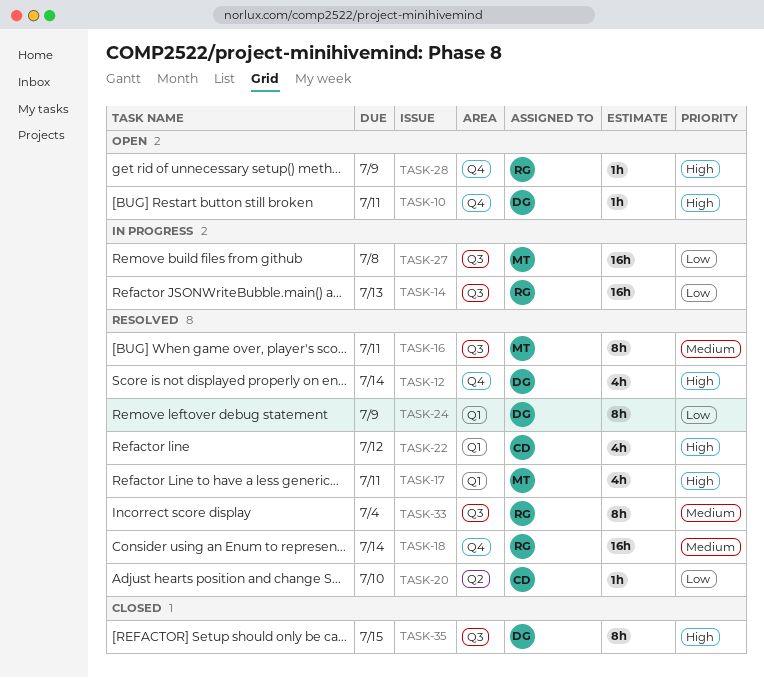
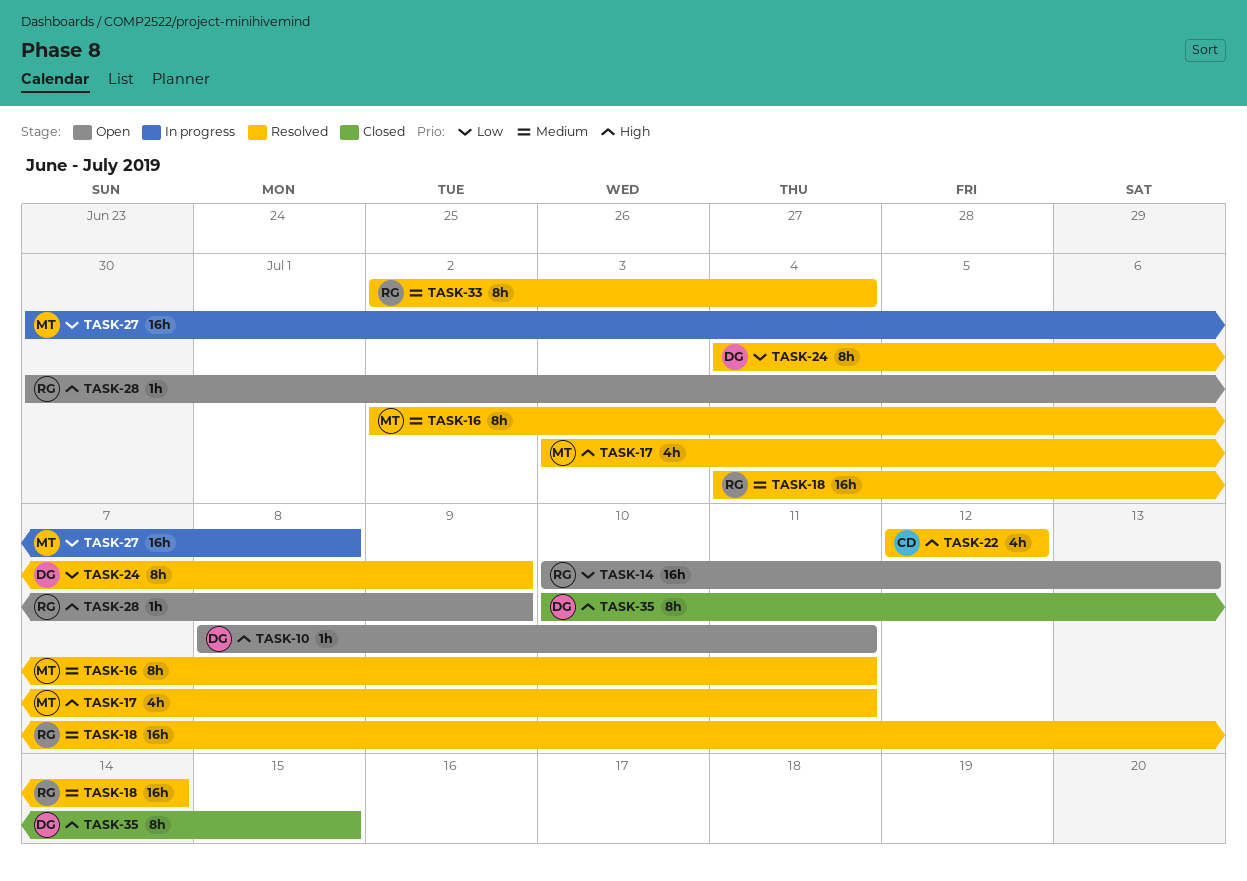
TASK-12: present -> none
TASK-14, status: In progress -> Open
TASK-20: present -> none

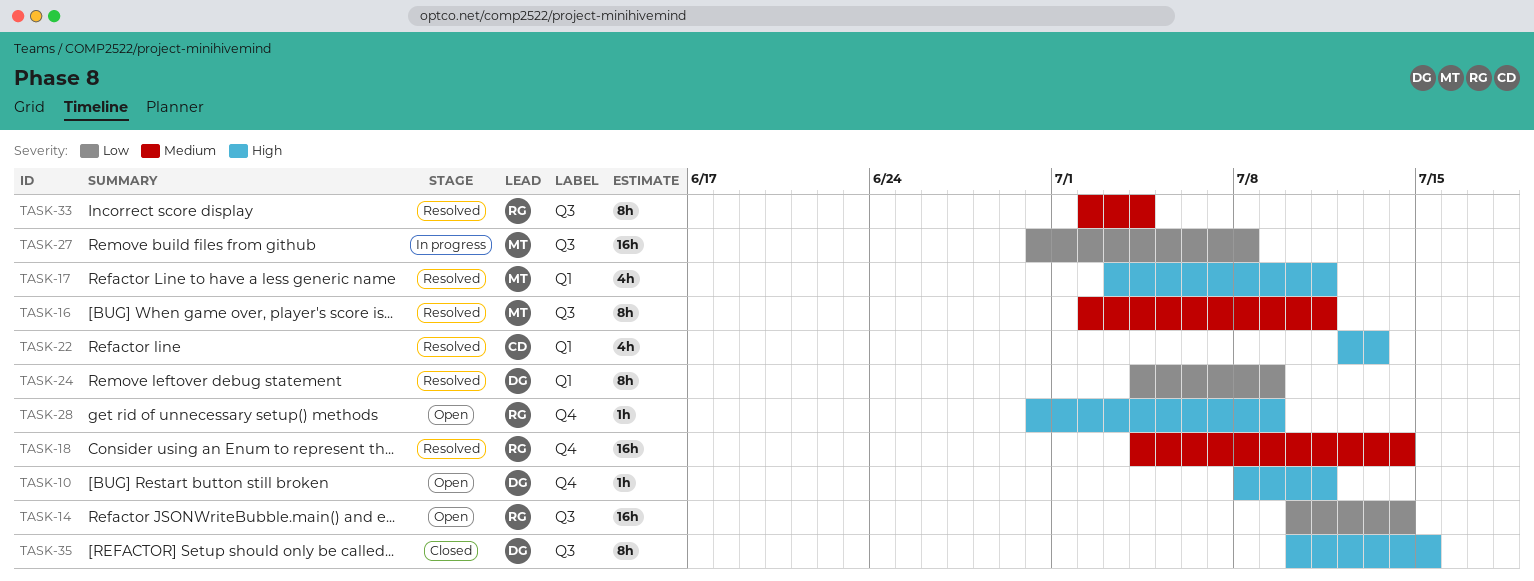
TASK-14, due: Jul 13 -> Jul 14
TASK-22, due: Jul 12 -> Jul 13

